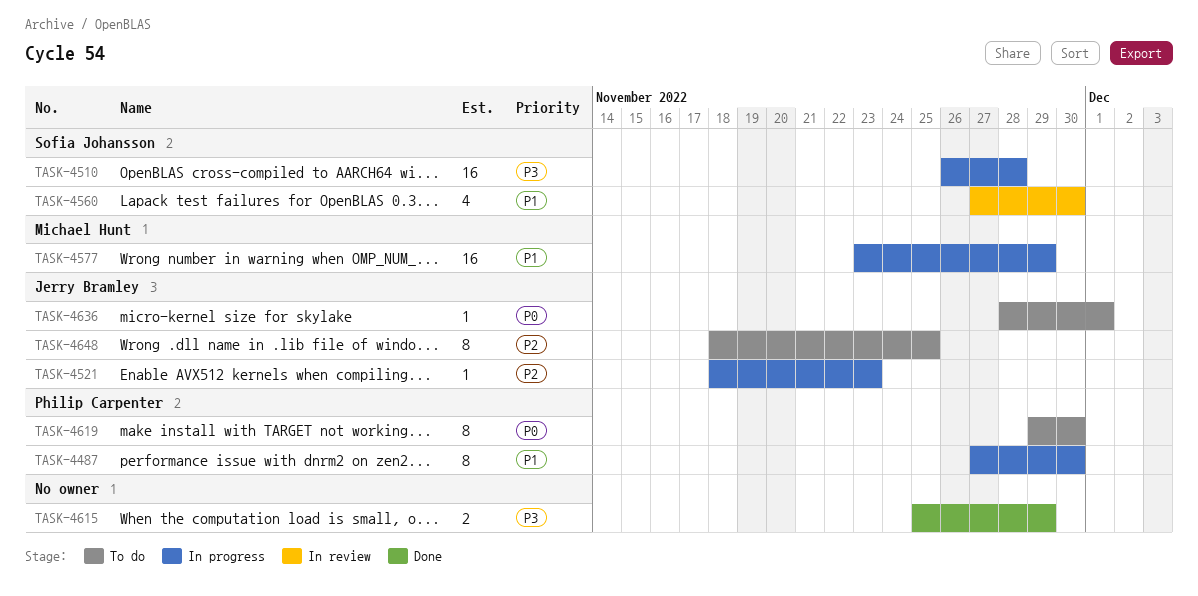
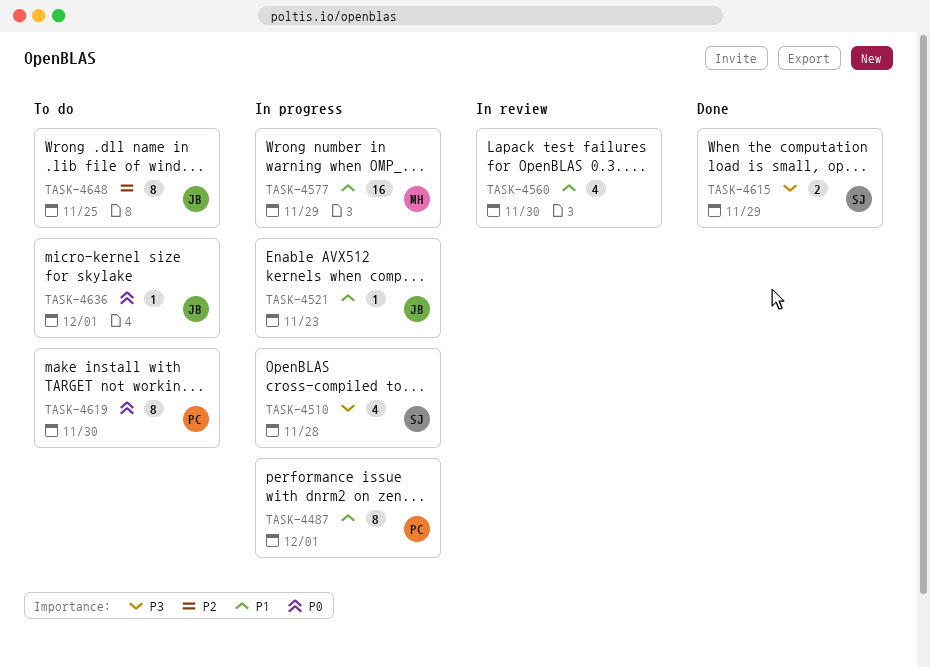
TASK-4487, due: Nov 30 -> Dec 1
TASK-4510, estimate: 16 -> 4
TASK-4521, priority: P2 -> P1
TASK-4560, owner: Sofia Johansson -> none
TASK-4615, owner: none -> Sofia Johansson

